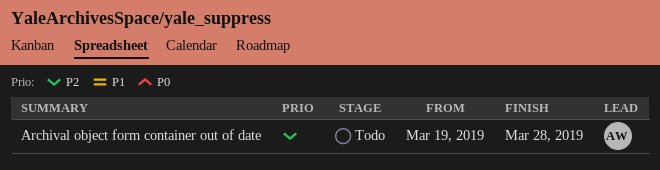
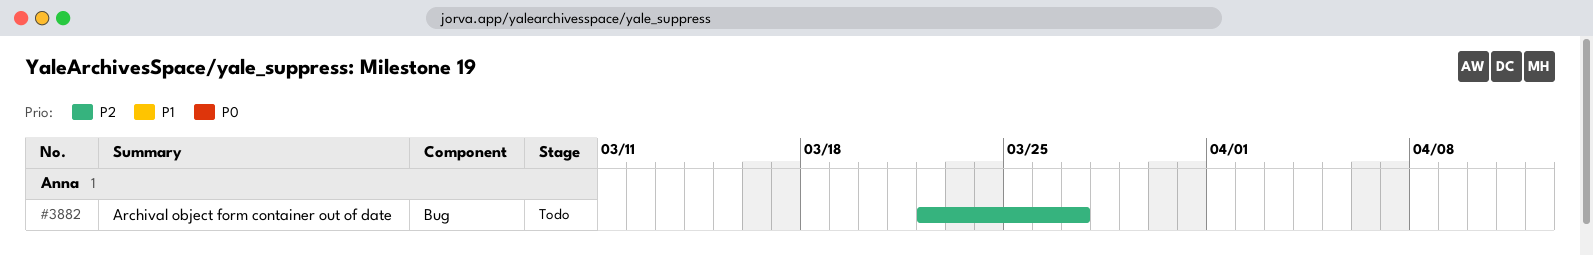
Archival object form container out of date, start: Mar 19 -> Mar 22
Archival object form container out of date, due: Mar 28 -> Mar 27

